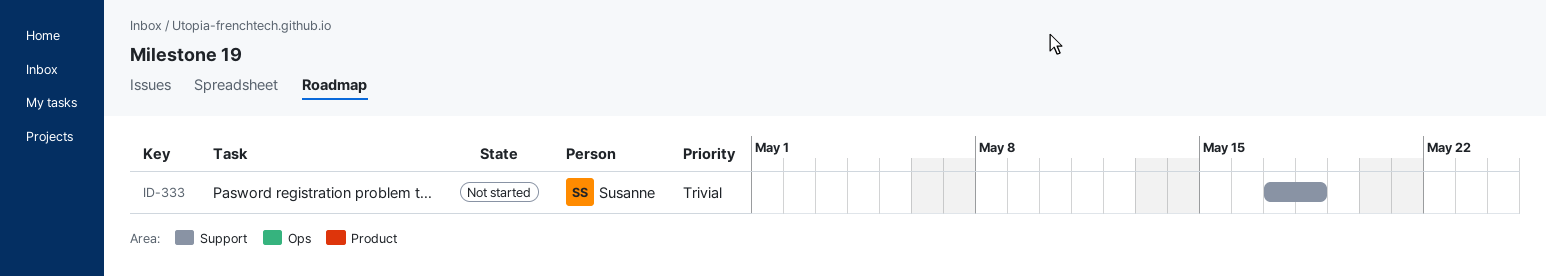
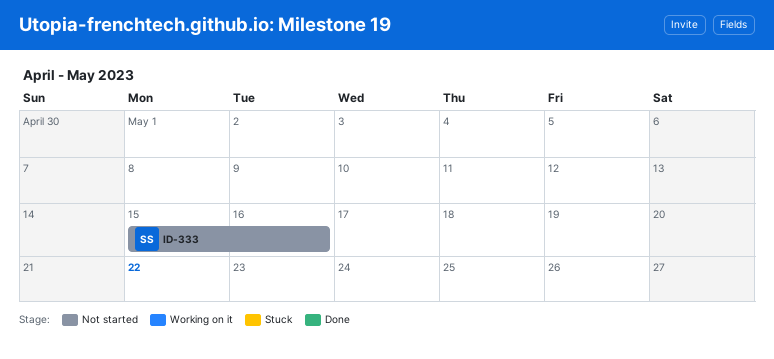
ID-333, start: May 17 -> May 15
ID-333, due: May 18 -> May 16

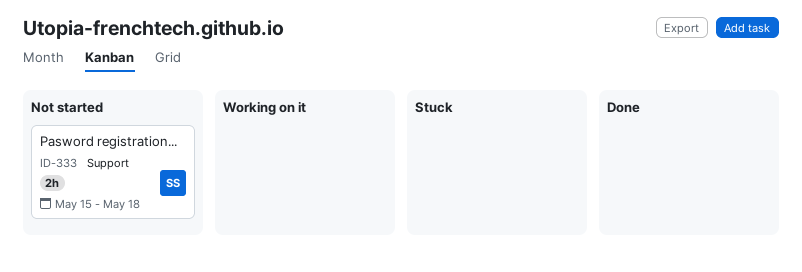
ID-333, due: May 16 -> May 18

